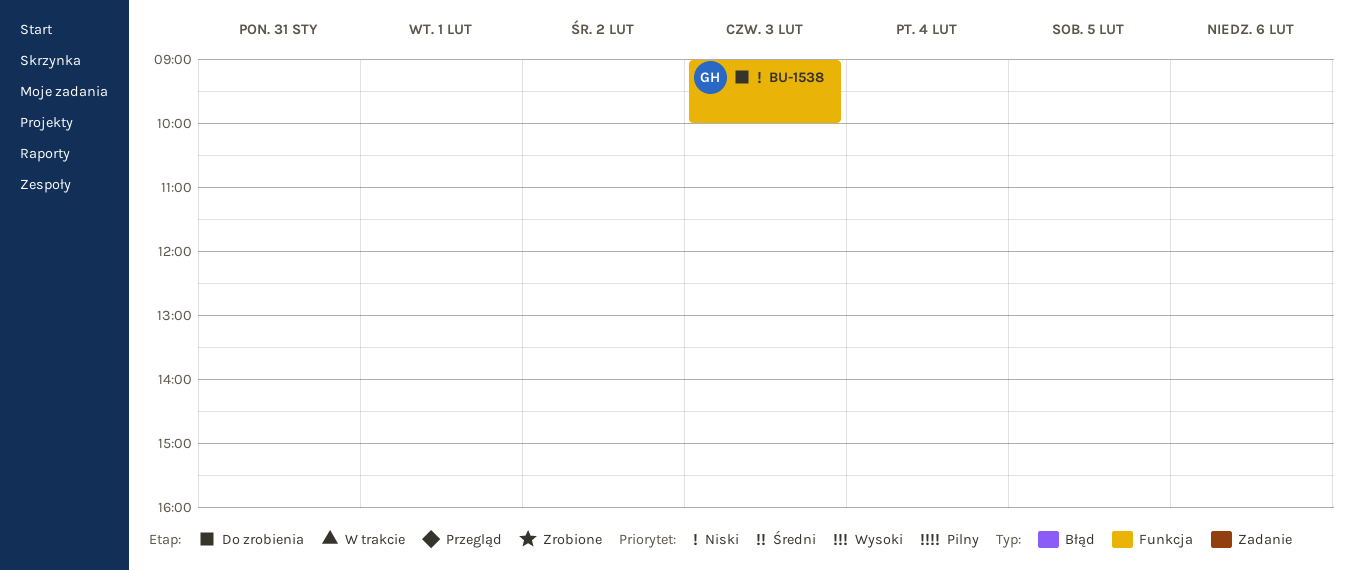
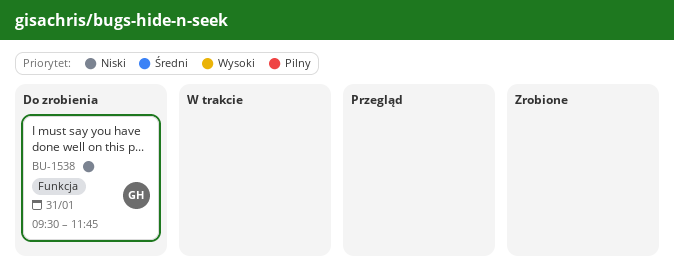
BU-1538, day: Feb 3 -> Jan 31
BU-1538, begins: 09:00 -> 09:30
BU-1538, ends: 10:00 -> 11:45

